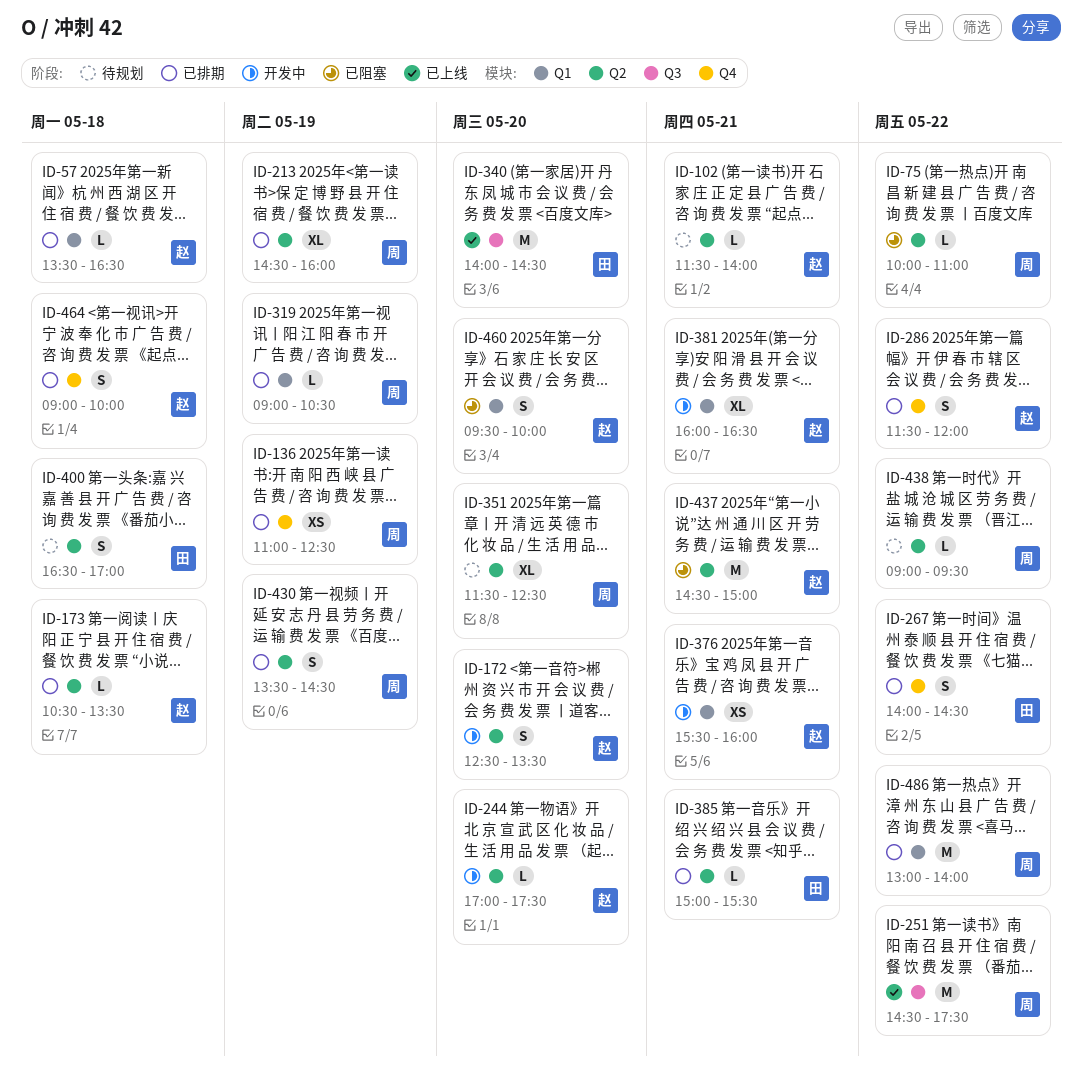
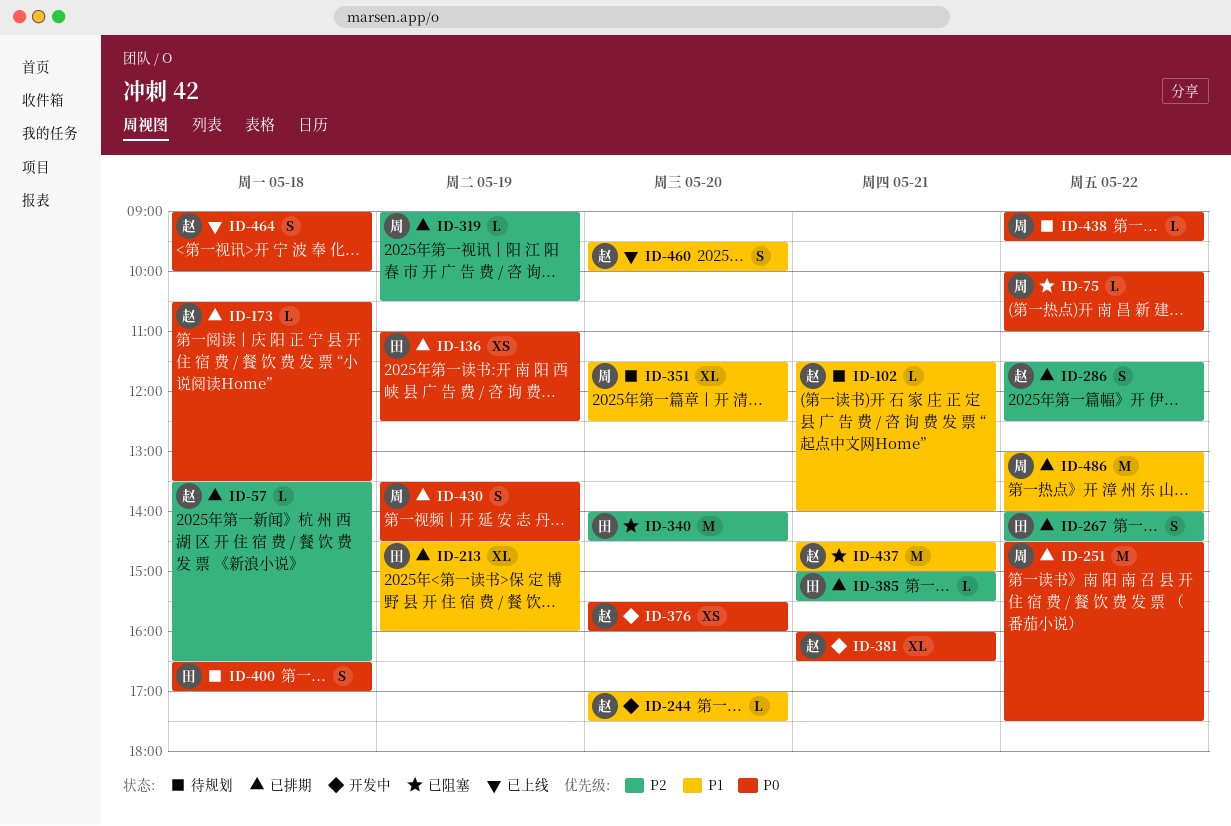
ID-136, owner: 周 -> 田
ID-172: present -> none
ID-213, owner: 周 -> 田
ID-251, status: 已上线 -> 已排期
ID-286, ends: 12:00 -> 12:30
ID-340, status: 已上线 -> 已阻塞
ID-376, day: May 21 -> May 20
ID-460, status: 已阻塞 -> 已上线
ID-464, status: 已排期 -> 已上线

